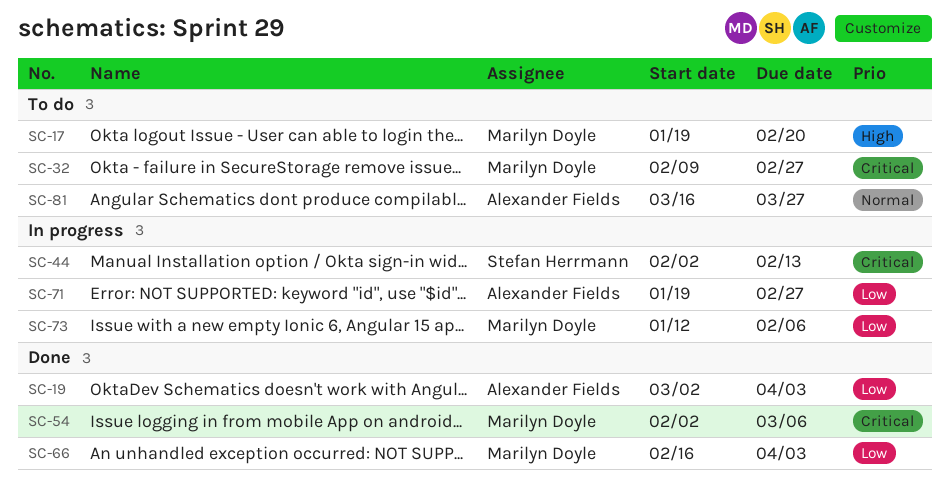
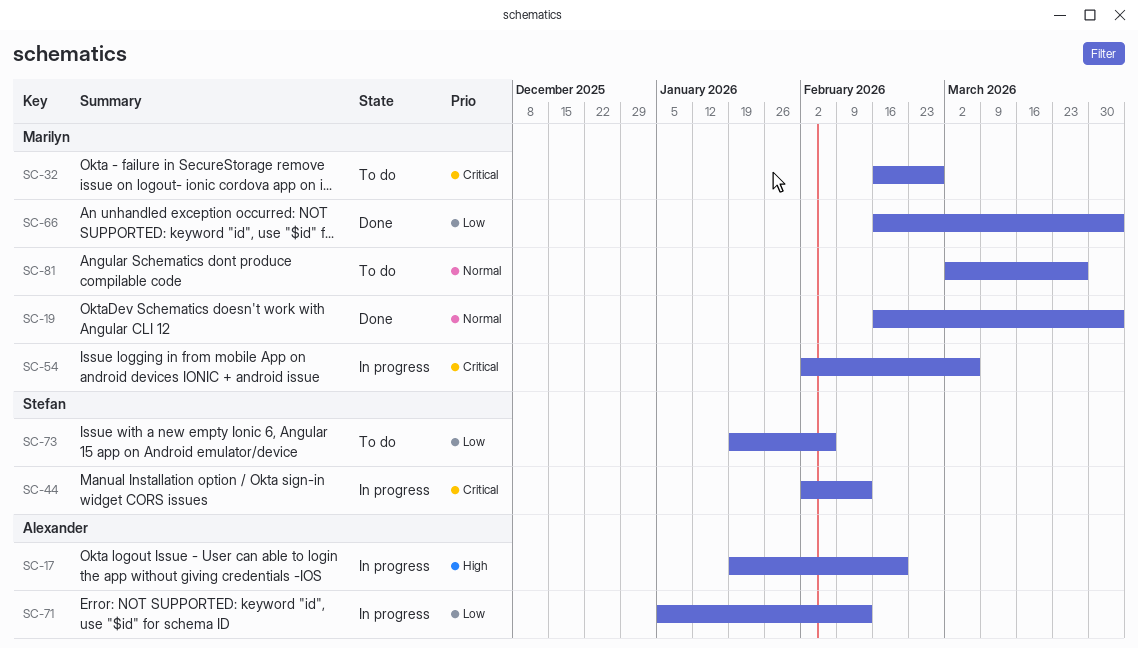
SC-17, status: To do -> In progress
SC-17, owner: Marilyn Doyle -> Alexander Fields
SC-19, owner: Alexander Fields -> Marilyn Doyle
SC-19, priority: Low -> Normal
SC-19, start: Mar 2 -> Feb 16
SC-32, start: Feb 9 -> Feb 16
SC-54, status: Done -> In progress
SC-71, start: Jan 19 -> Jan 5
SC-71, due: Feb 27 -> Feb 13
SC-73, status: In progress -> To do
SC-73, owner: Marilyn Doyle -> Stefan Herrmann
SC-73, start: Jan 12 -> Jan 19
SC-81, owner: Alexander Fields -> Marilyn Doyle
SC-81, start: Mar 16 -> Mar 2

